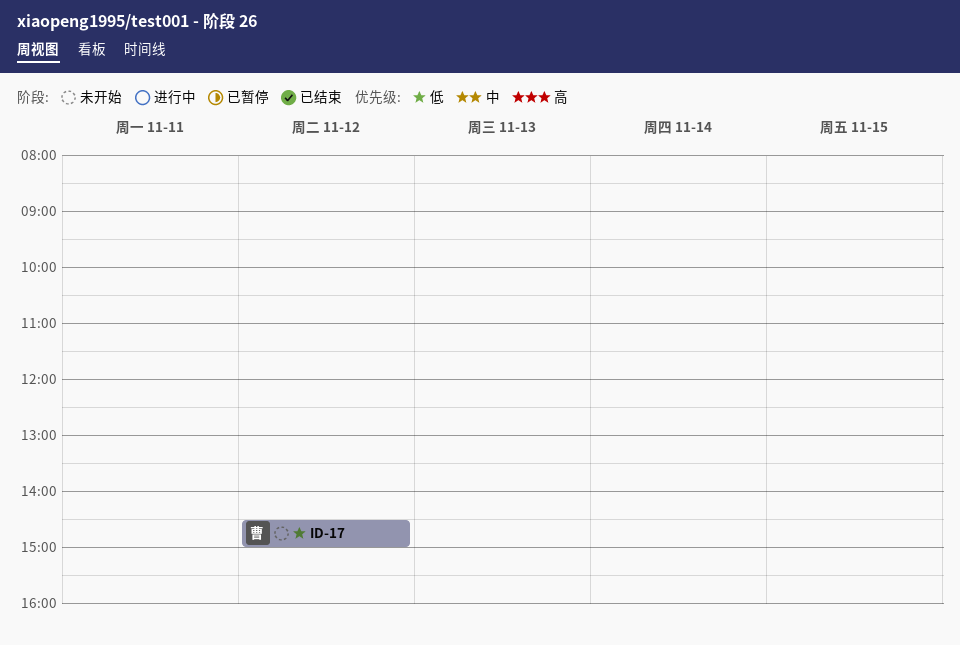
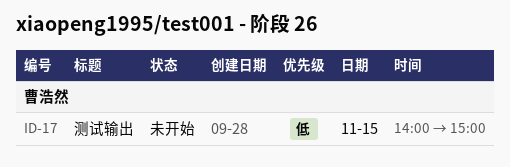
ID-17, day: Nov 12 -> Nov 15
ID-17, begins: 14:30 -> 14:00

